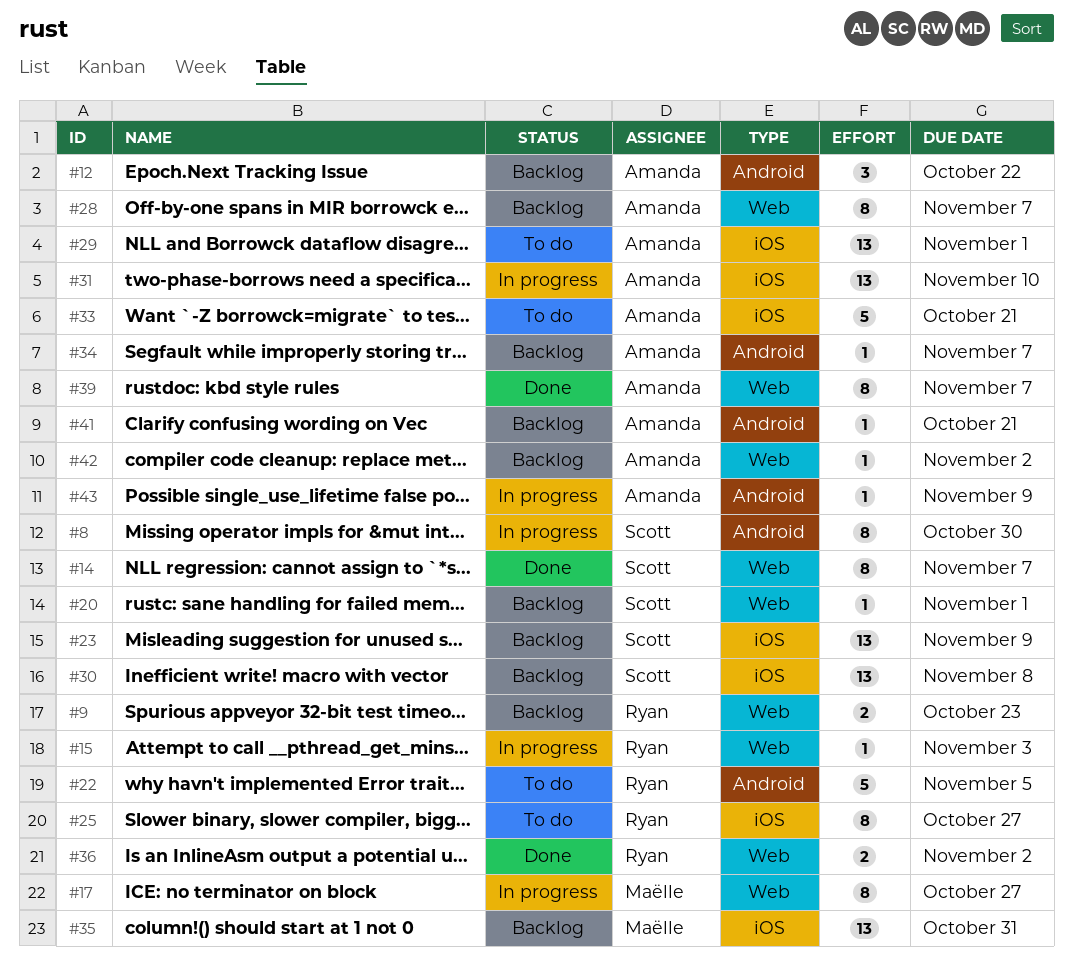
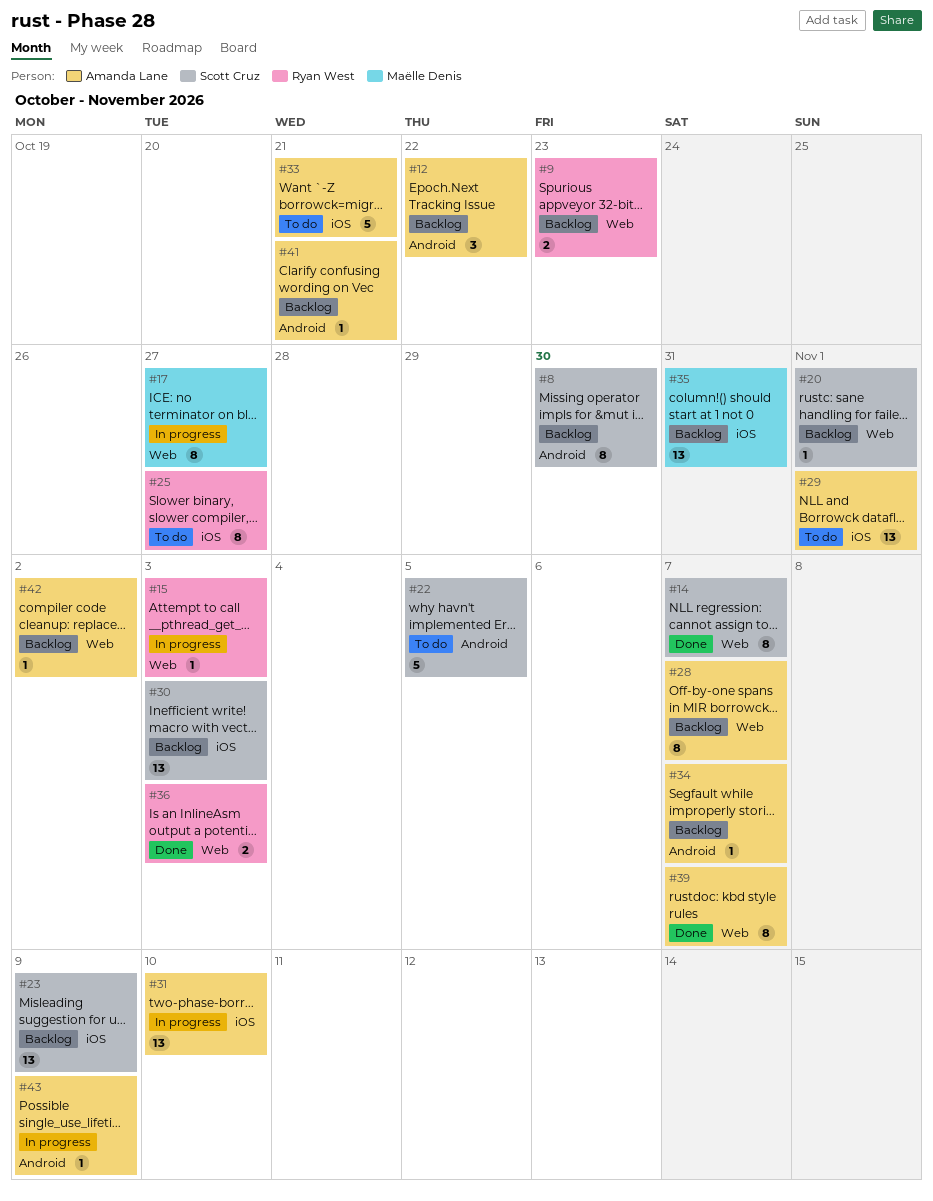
#8, status: In progress -> Backlog
#22, owner: Ryan West -> Scott Cruz
#30, due: Nov 8 -> Nov 3
#36, due: Nov 2 -> Nov 3

